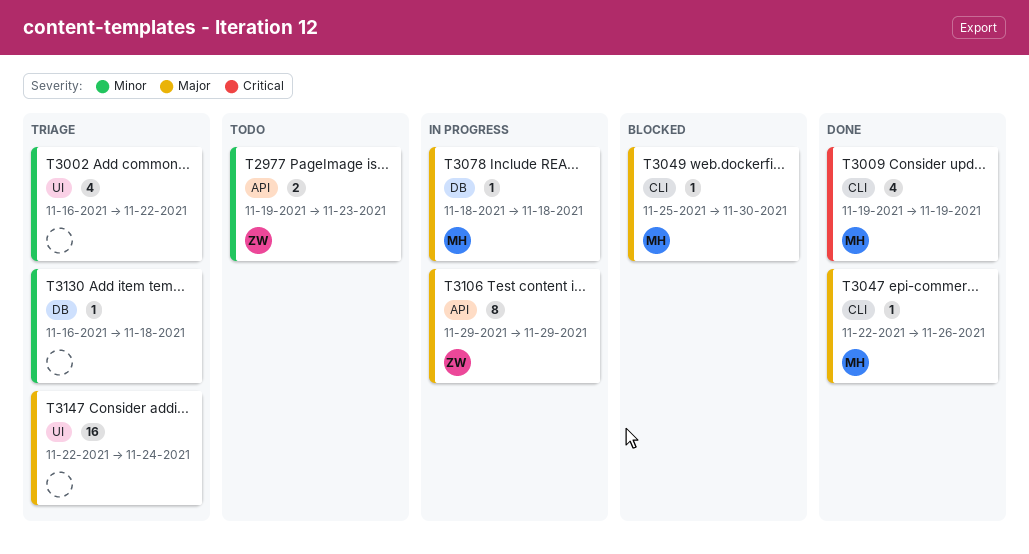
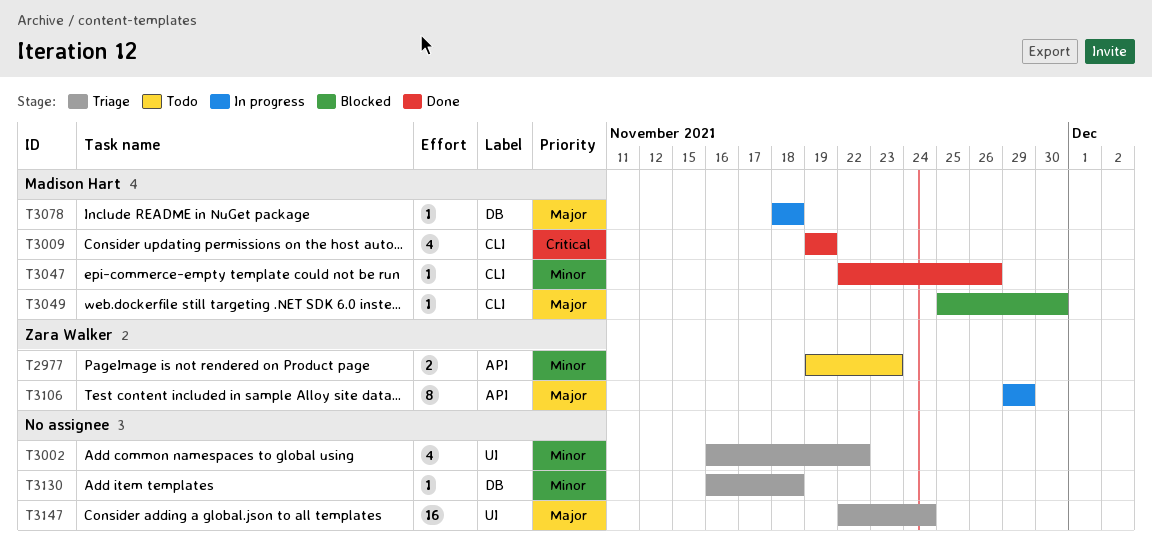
T3047, priority: Major -> Minor

